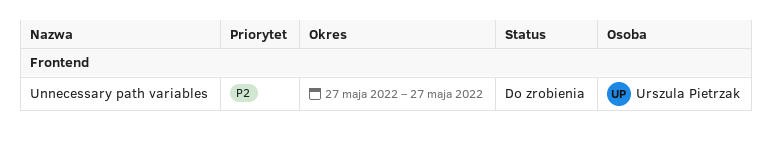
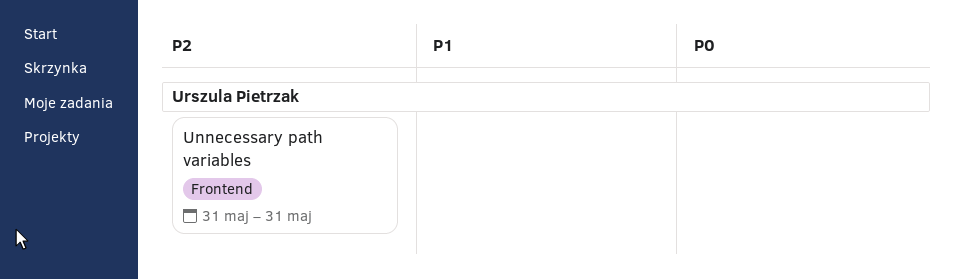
Unnecessary path variables, start: May 27 -> May 31
Unnecessary path variables, due: May 27 -> May 31

